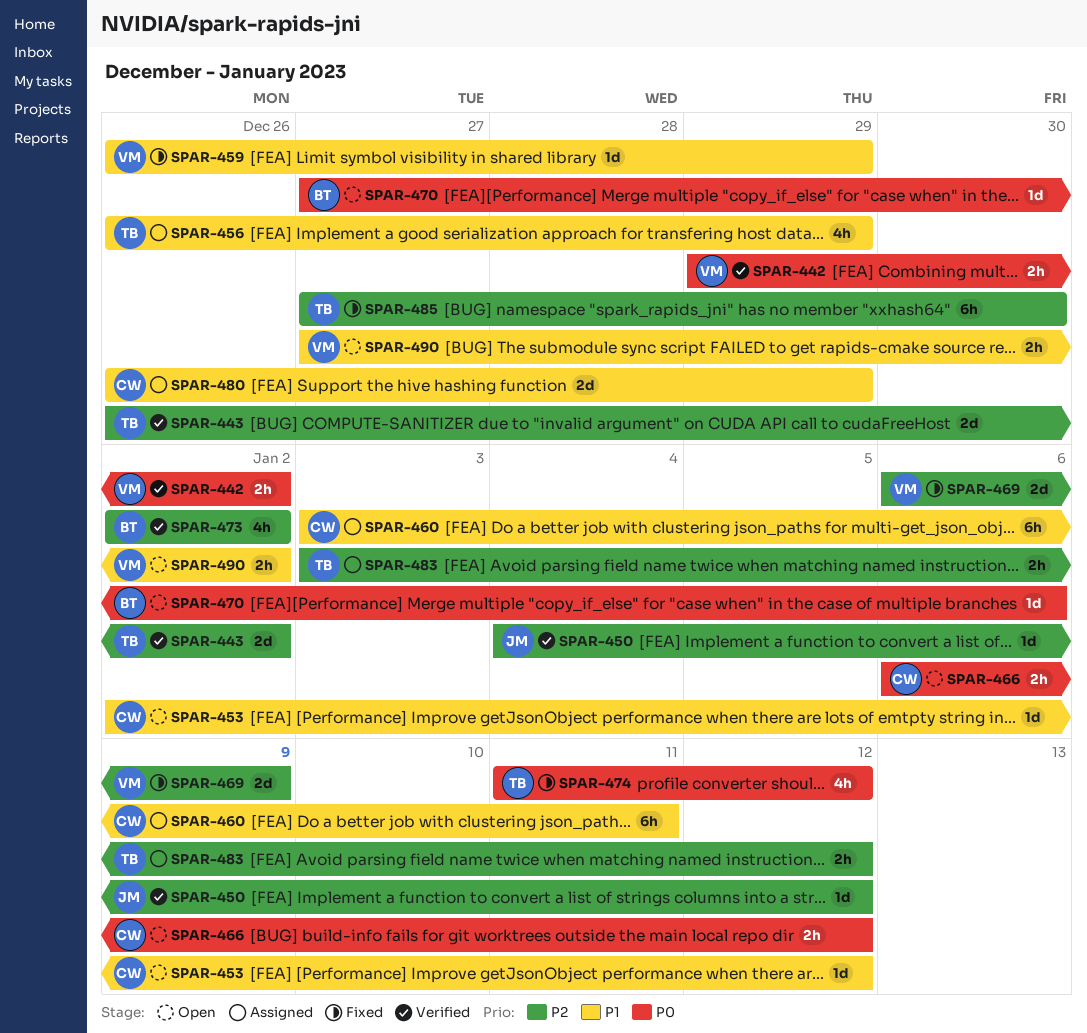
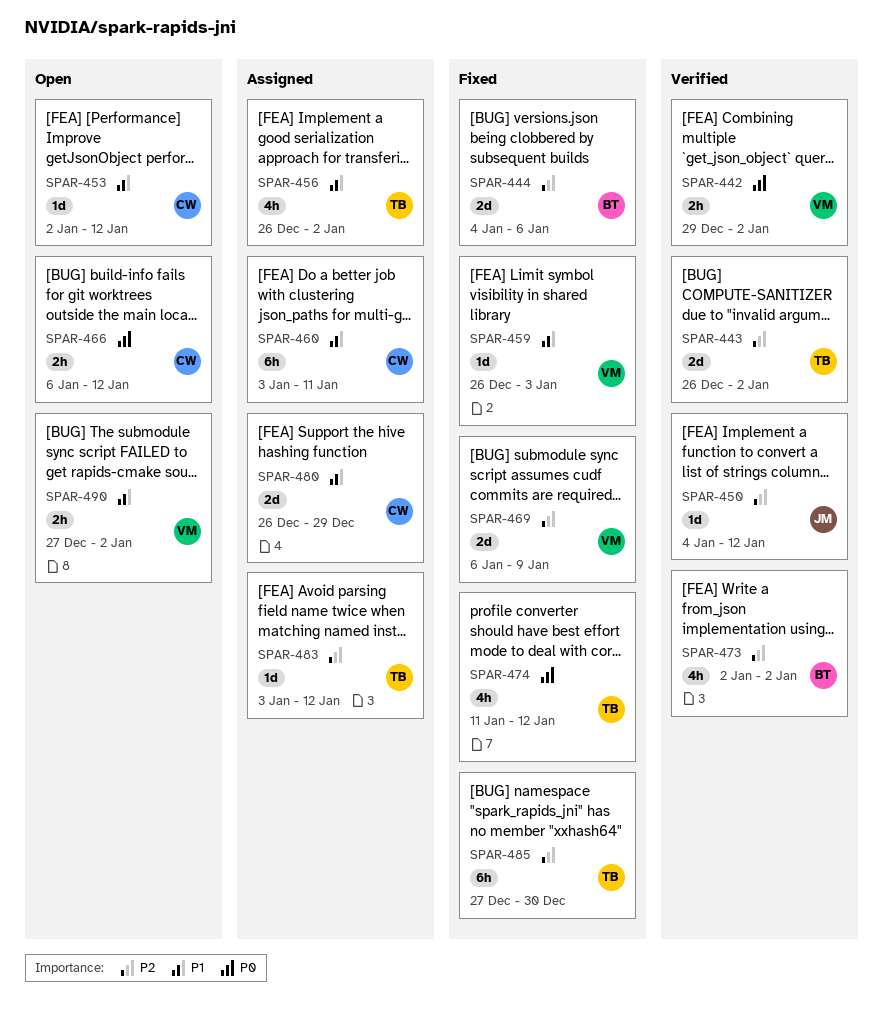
SPAR-444: none -> present
SPAR-456, due: Dec 29 -> Jan 2
SPAR-459, due: Dec 29 -> Jan 3
SPAR-470: present -> none
SPAR-483, estimate: 2h -> 1d

